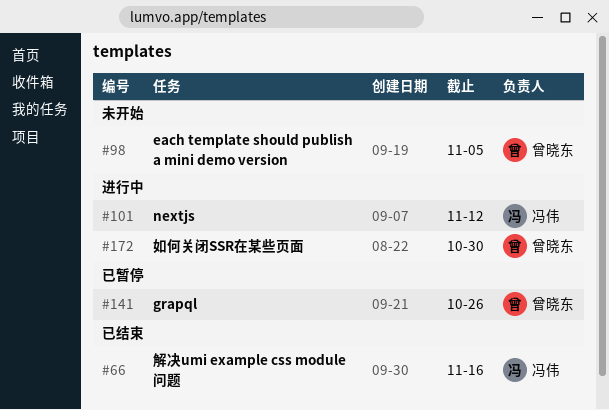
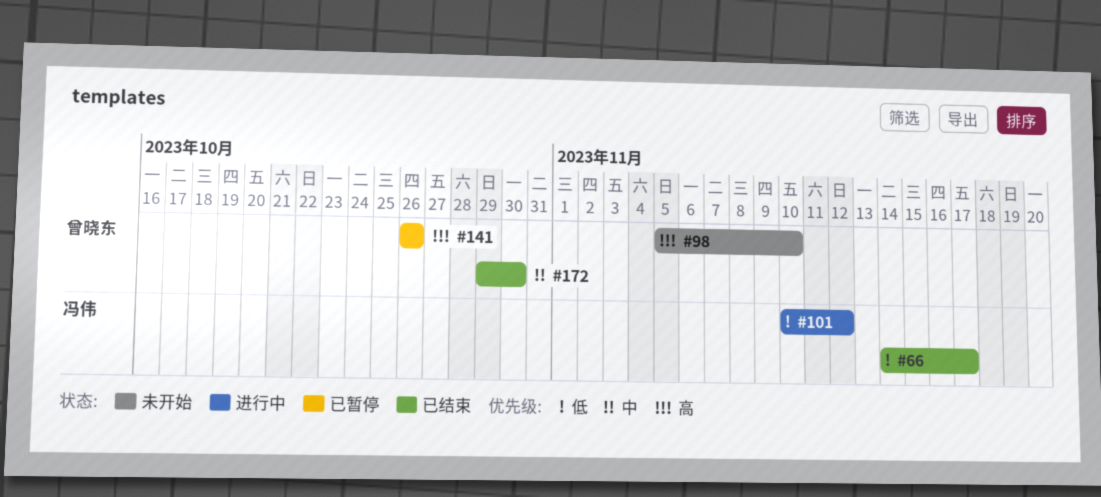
#66, due: Nov 16 -> Nov 17
#98, due: Nov 5 -> Nov 10
#172, status: 进行中 -> 已结束

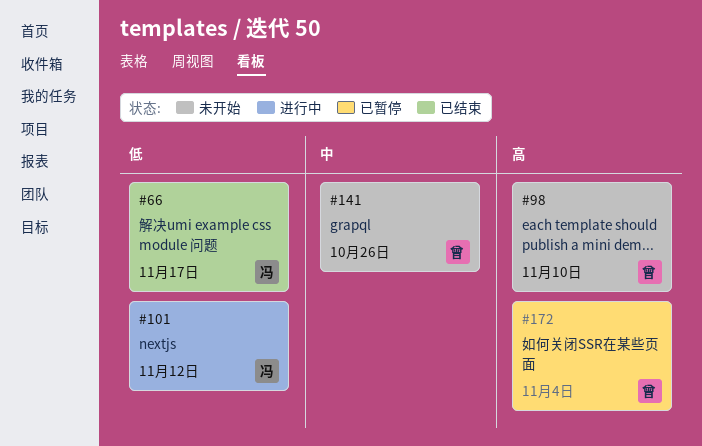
#141, status: 已暂停 -> 未开始
#141, priority: 高 -> 中
#172, status: 已结束 -> 已暂停
#172, priority: 中 -> 高
#172, due: Oct 30 -> Nov 4

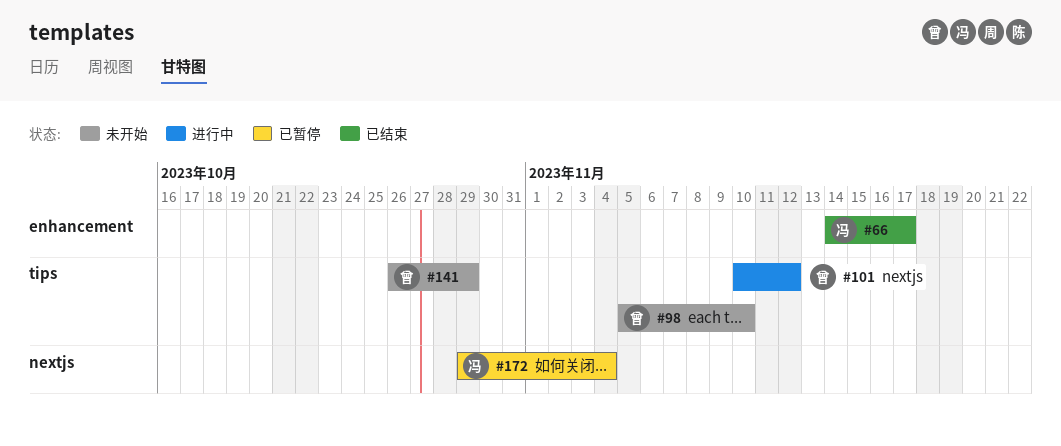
#101, owner: 冯 -> 曾
#141, due: Oct 26 -> Oct 29
#172, owner: 曾 -> 冯

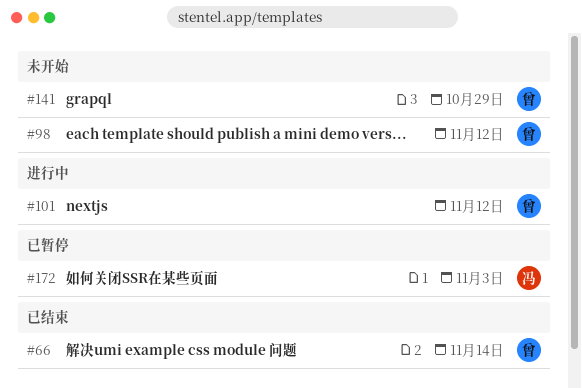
#66, owner: 冯 -> 曾
#66, due: Nov 17 -> Nov 14
#98, due: Nov 10 -> Nov 12
#172, due: Nov 4 -> Nov 3

